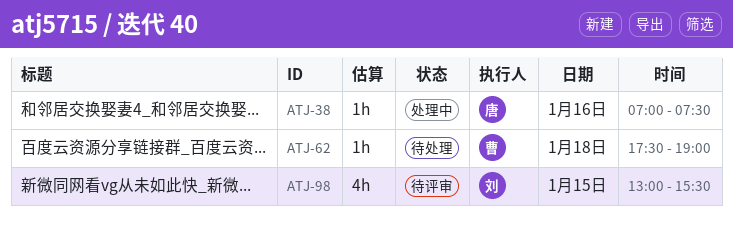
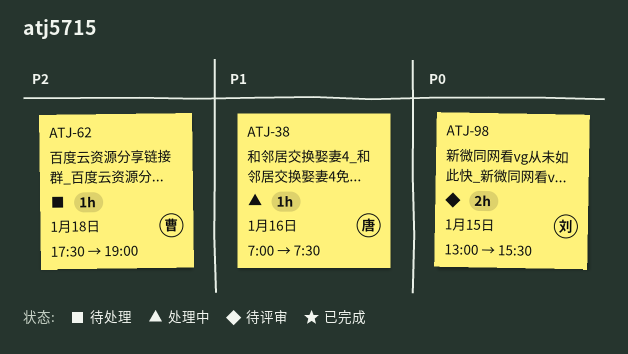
ATJ-98, estimate: 4h -> 2h

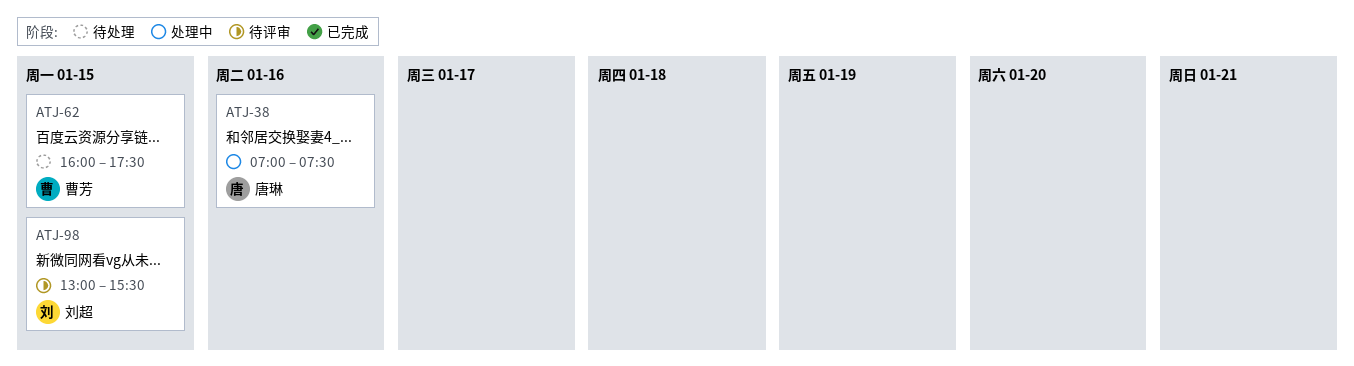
ATJ-62, day: Jan 18 -> Jan 15
ATJ-62, begins: 17:30 -> 16:00
ATJ-62, ends: 19:00 -> 17:30

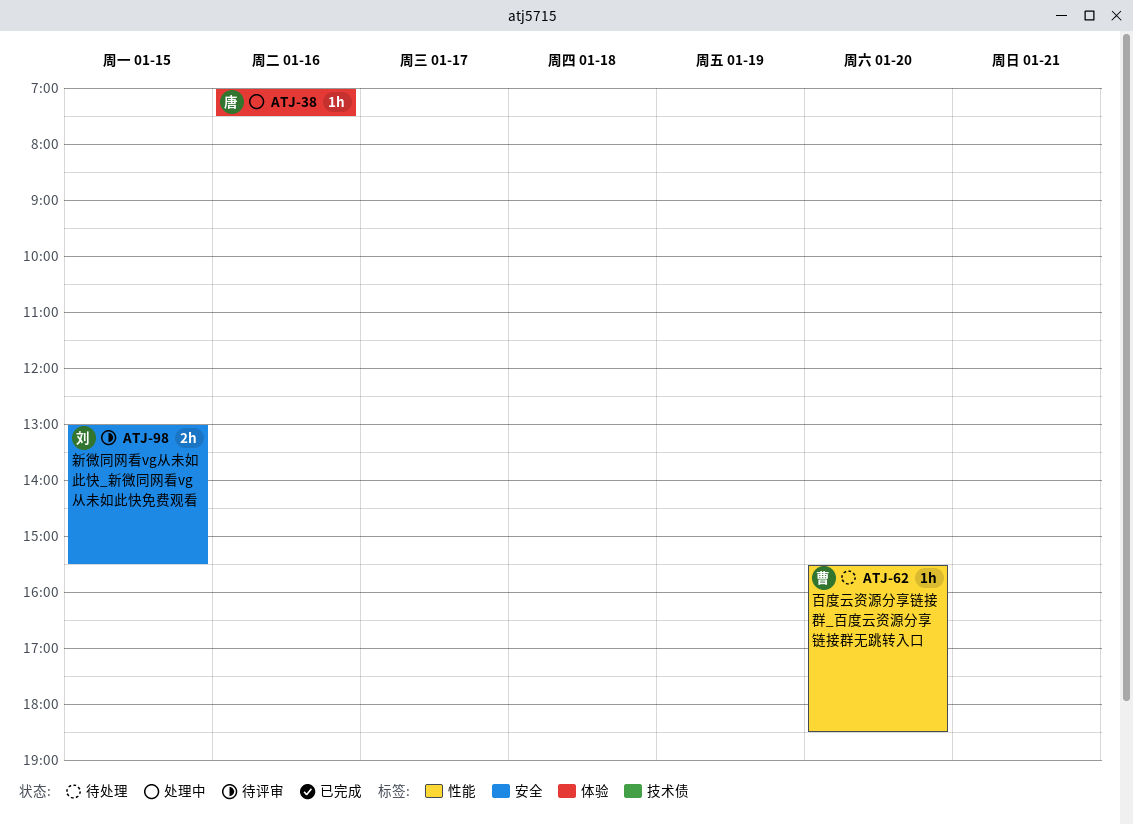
ATJ-62, day: Jan 15 -> Jan 20
ATJ-62, begins: 16:00 -> 15:30
ATJ-62, ends: 17:30 -> 18:30

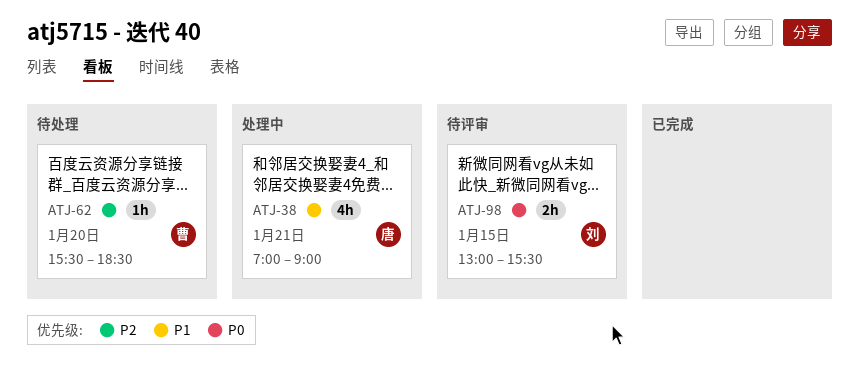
ATJ-38, estimate: 1h -> 4h
ATJ-38, day: Jan 16 -> Jan 21
ATJ-38, ends: 07:30 -> 09:00

